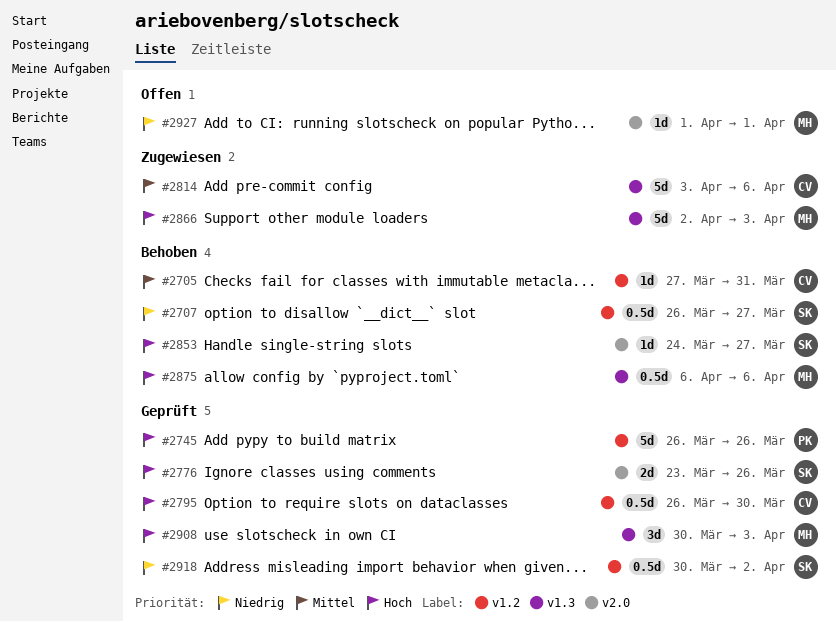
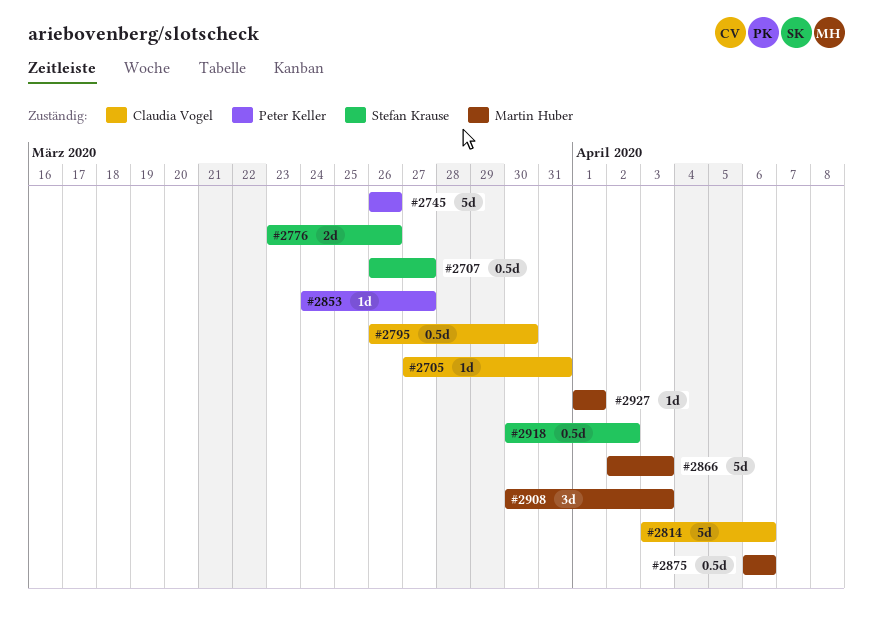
#2853, owner: Stefan Krause -> Peter Keller

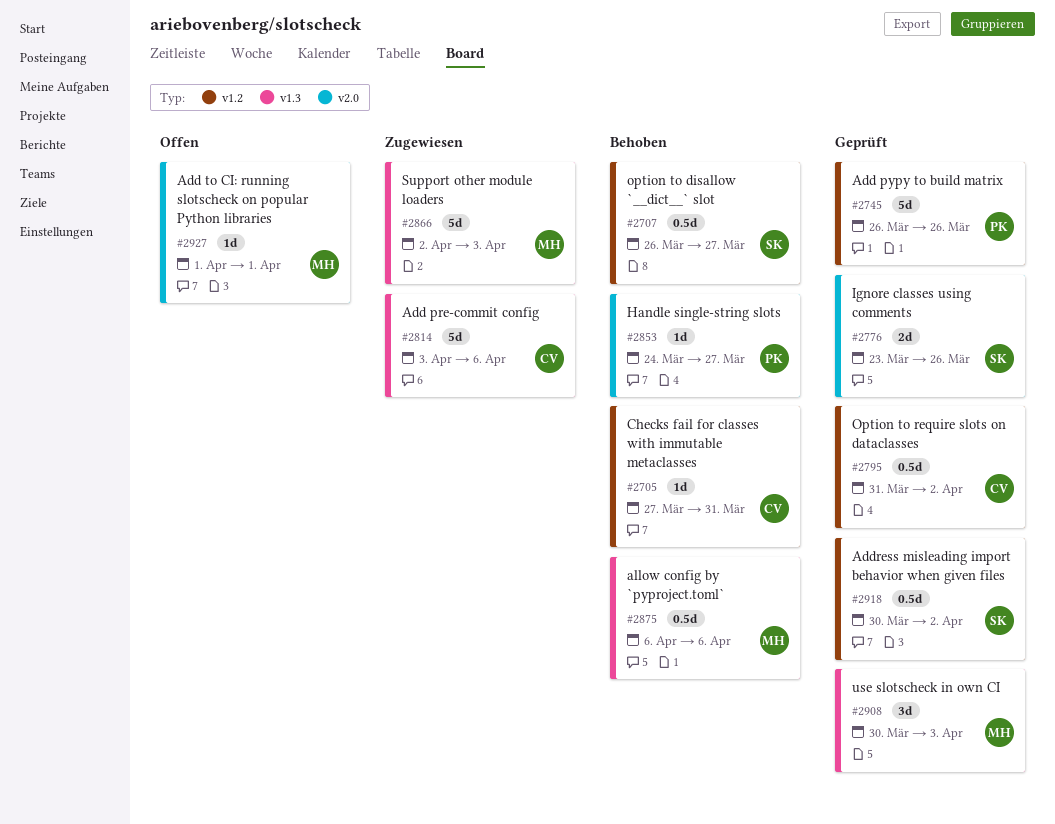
#2795, start: Mar 26 -> Mar 31
#2795, due: Mar 30 -> Apr 2

